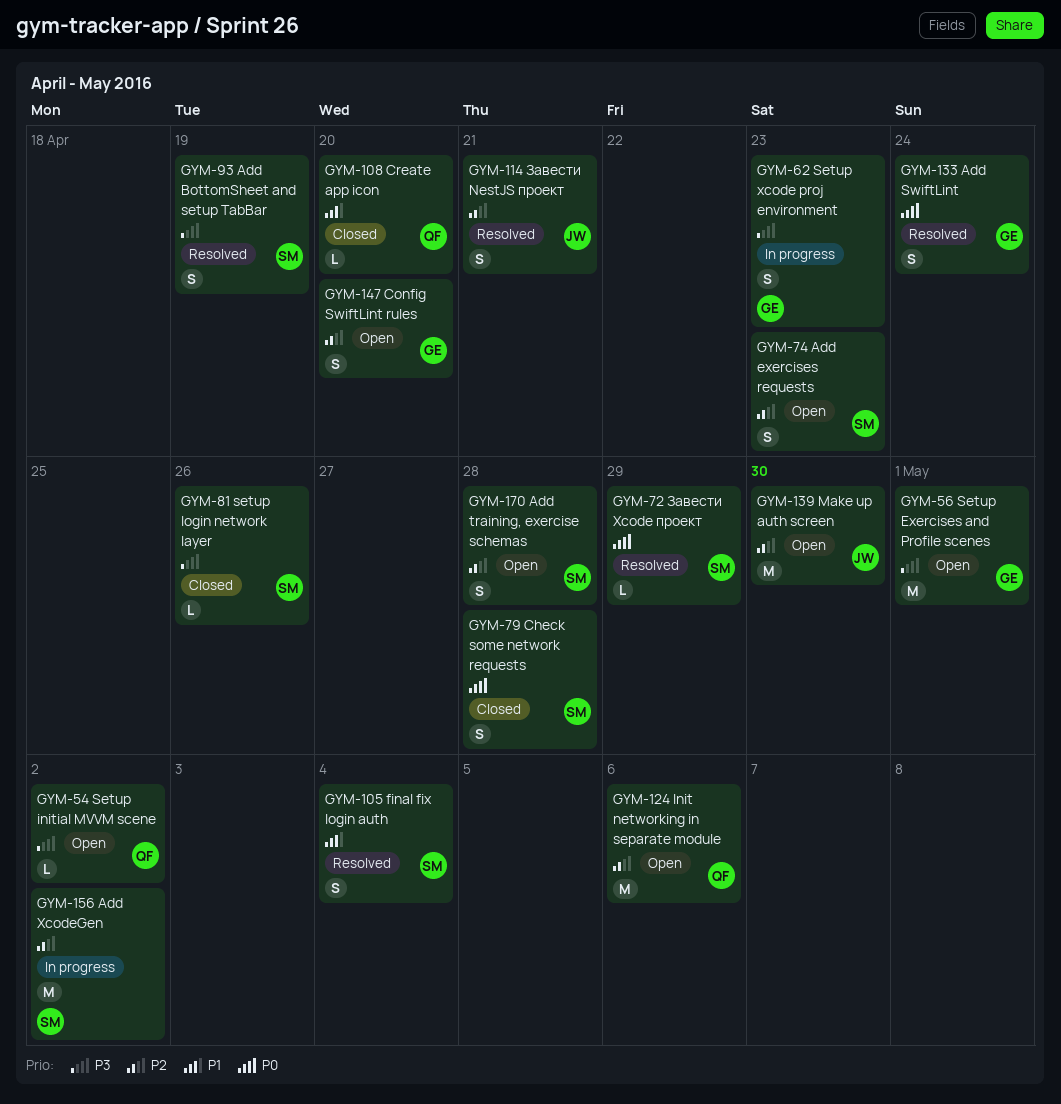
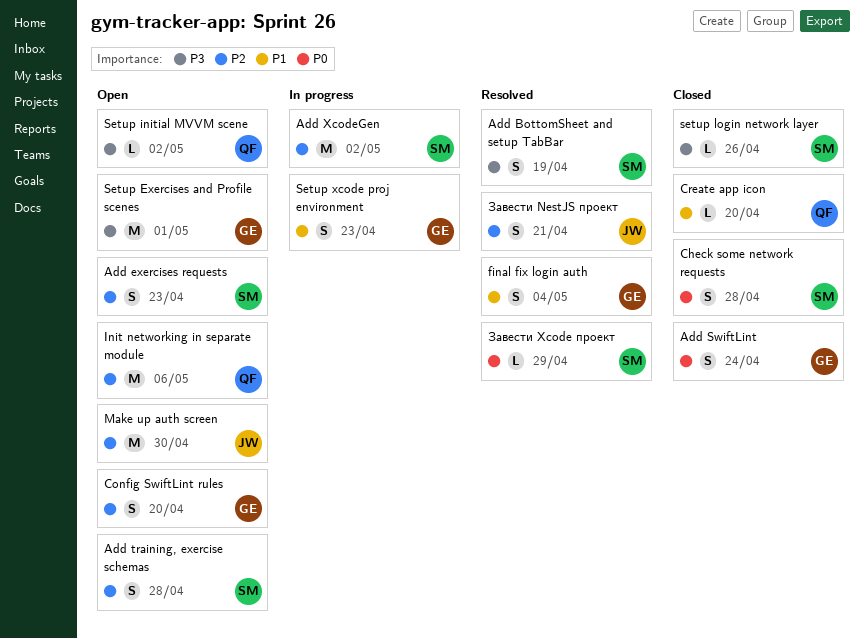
Add SwiftLint, status: Resolved -> Closed
final fix login auth, owner: SM -> GE
Setup xcode proj environment, priority: P3 -> P1

